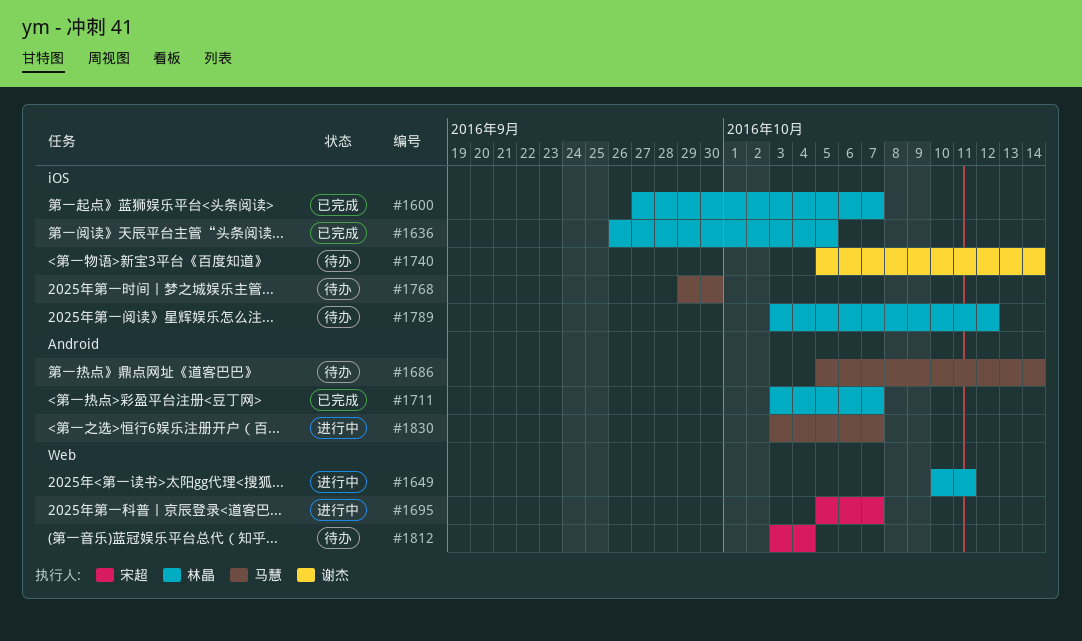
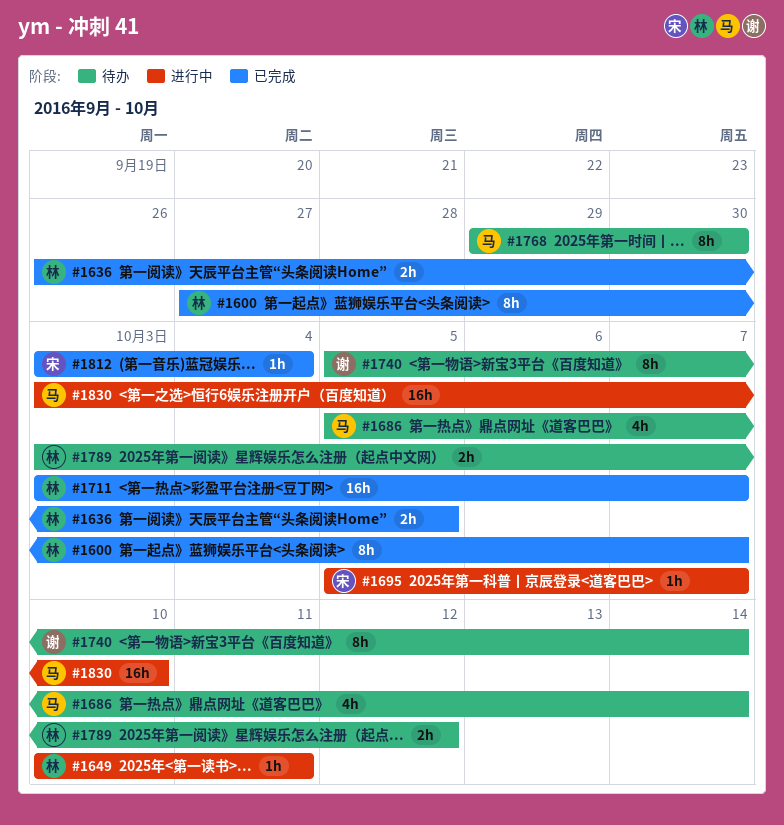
#1812, status: 待办 -> 已完成
#1830, due: Oct 7 -> Oct 10

